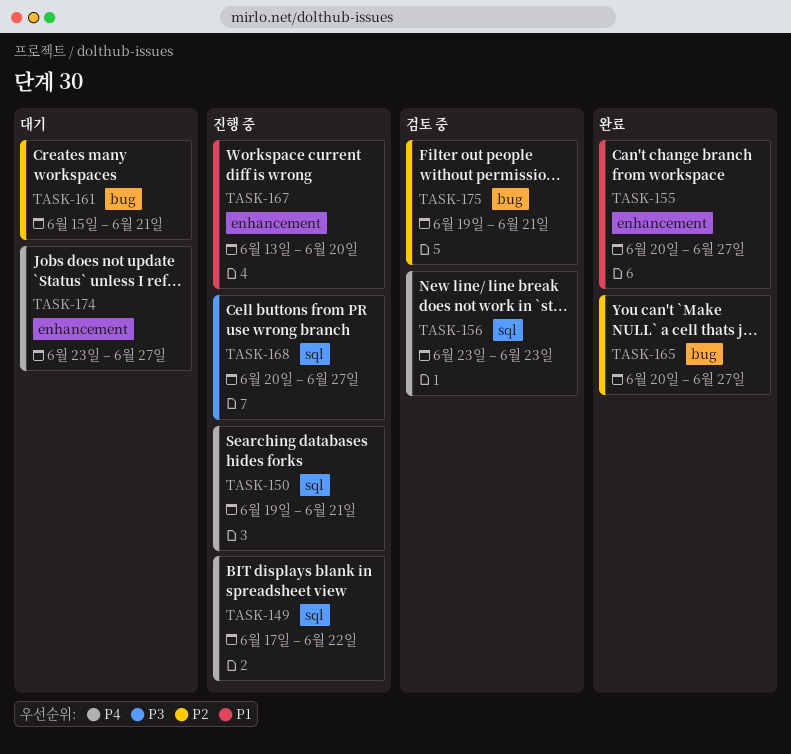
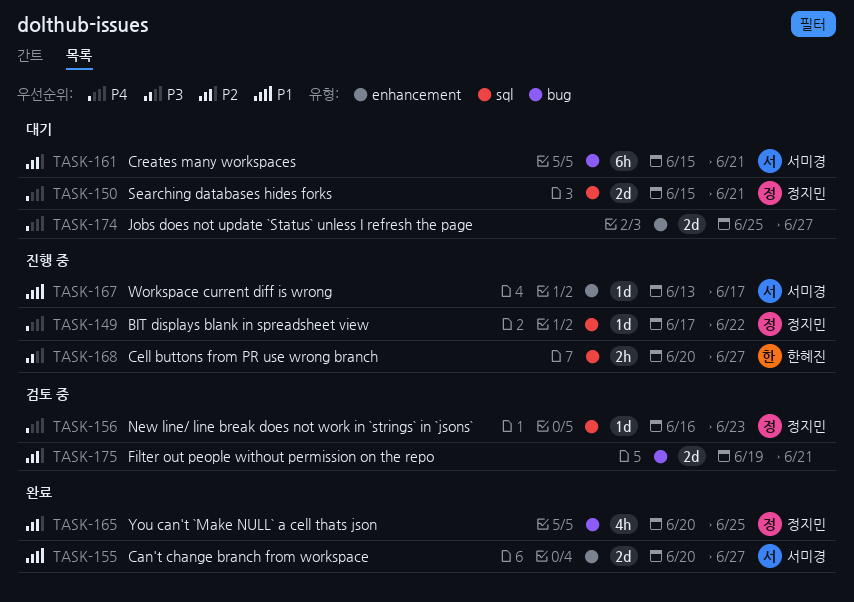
TASK-150, status: 진행 중 -> 대기
TASK-150, start: Jun 19 -> Jun 15
TASK-156, start: Jun 23 -> Jun 16
TASK-165, due: Jun 27 -> Jun 25
TASK-167, due: Jun 20 -> Jun 17
TASK-174, start: Jun 23 -> Jun 25

